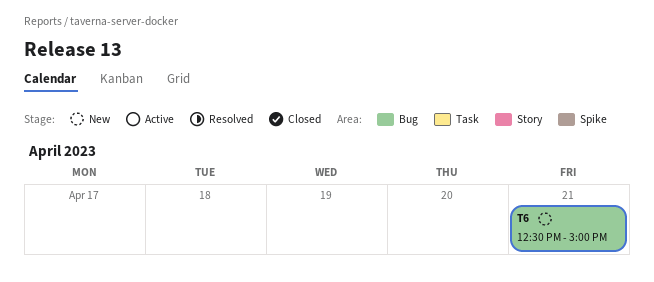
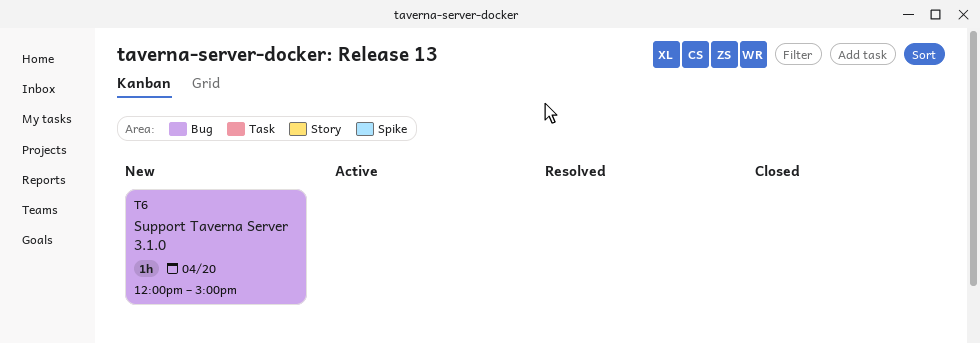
T6, day: Apr 21 -> Apr 20
T6, begins: 12:30 -> 12:00

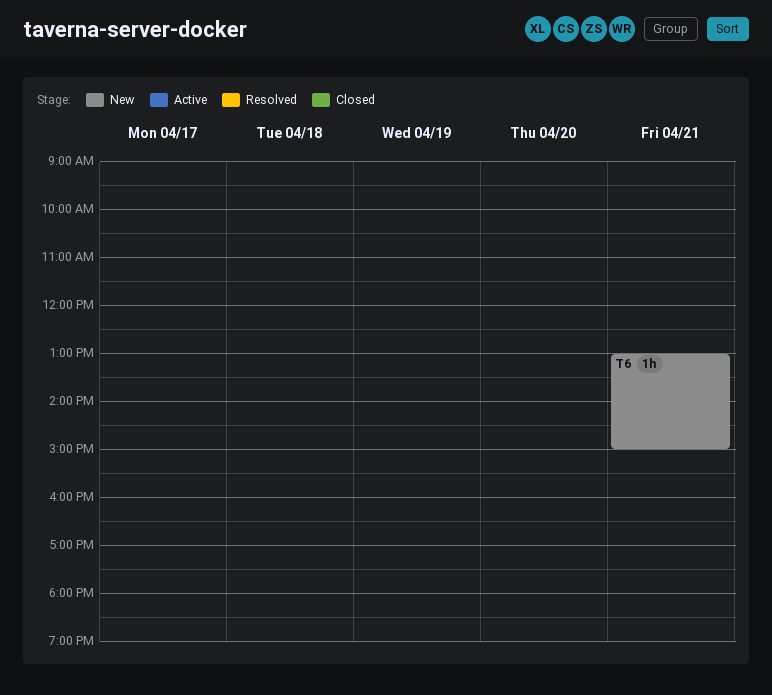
T6, day: Apr 20 -> Apr 21
T6, begins: 12:00 -> 13:00

